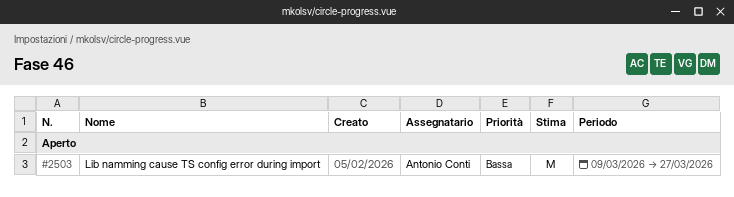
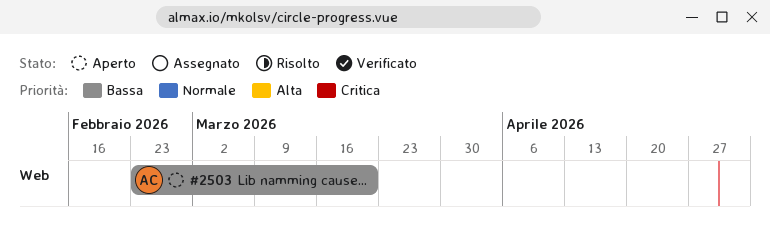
#2503, start: Mar 9 -> Feb 23
#2503, due: Mar 27 -> Mar 20

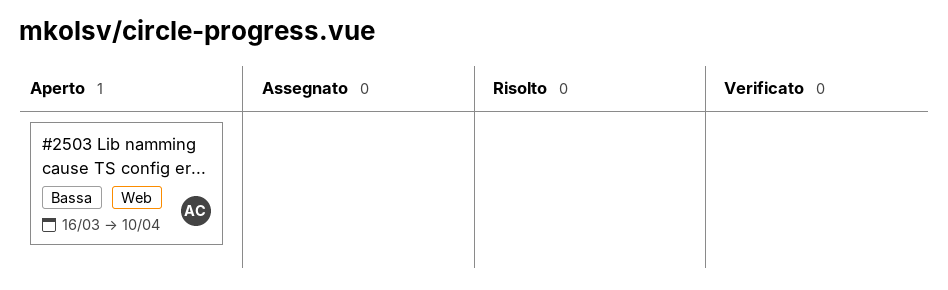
#2503, start: Feb 23 -> Mar 16
#2503, due: Mar 20 -> Apr 10

